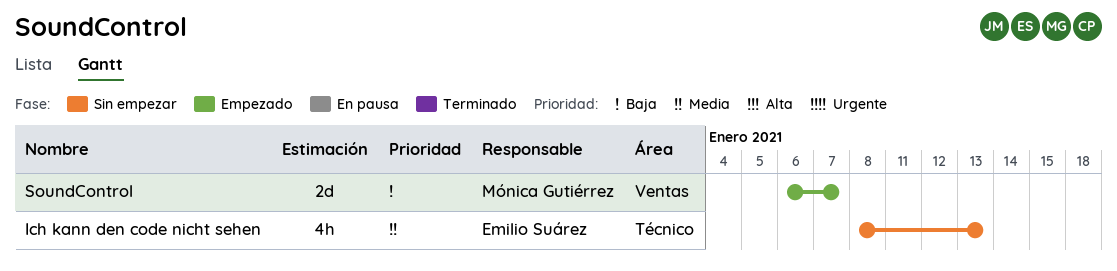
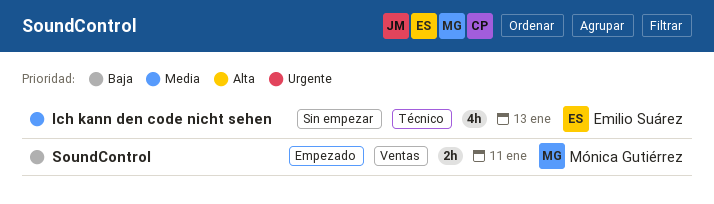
SoundControl, estimate: 2d -> 2h
SoundControl, due: Jan 7 -> Jan 11

